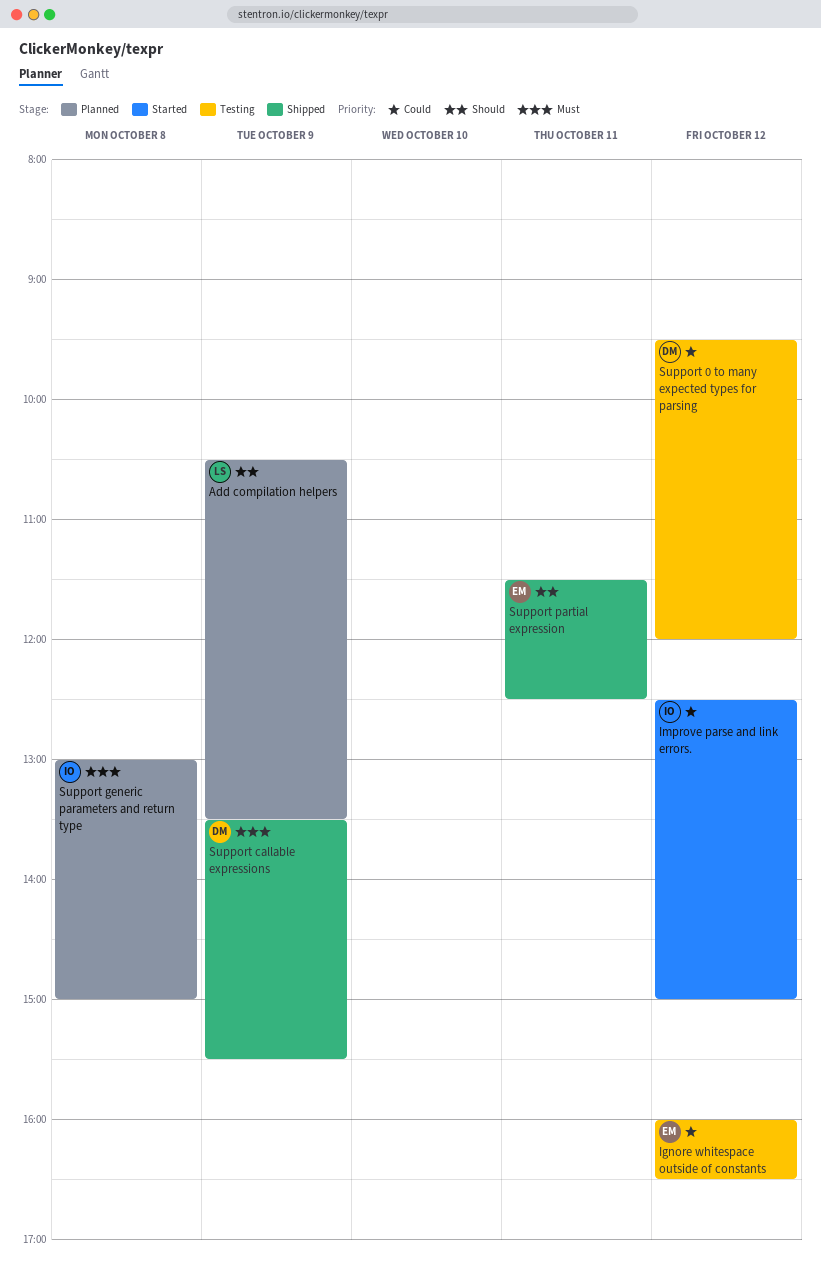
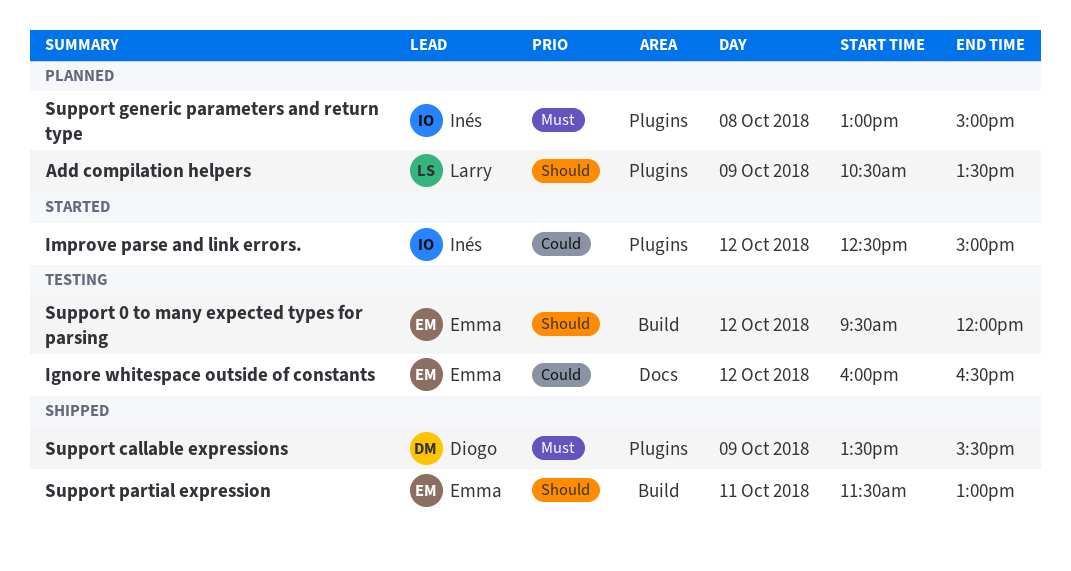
Support 0 to many expected types for parsing, owner: Diogo -> Emma
Support 0 to many expected types for parsing, priority: Could -> Should
Support partial expression, ends: 12:30 -> 13:00

